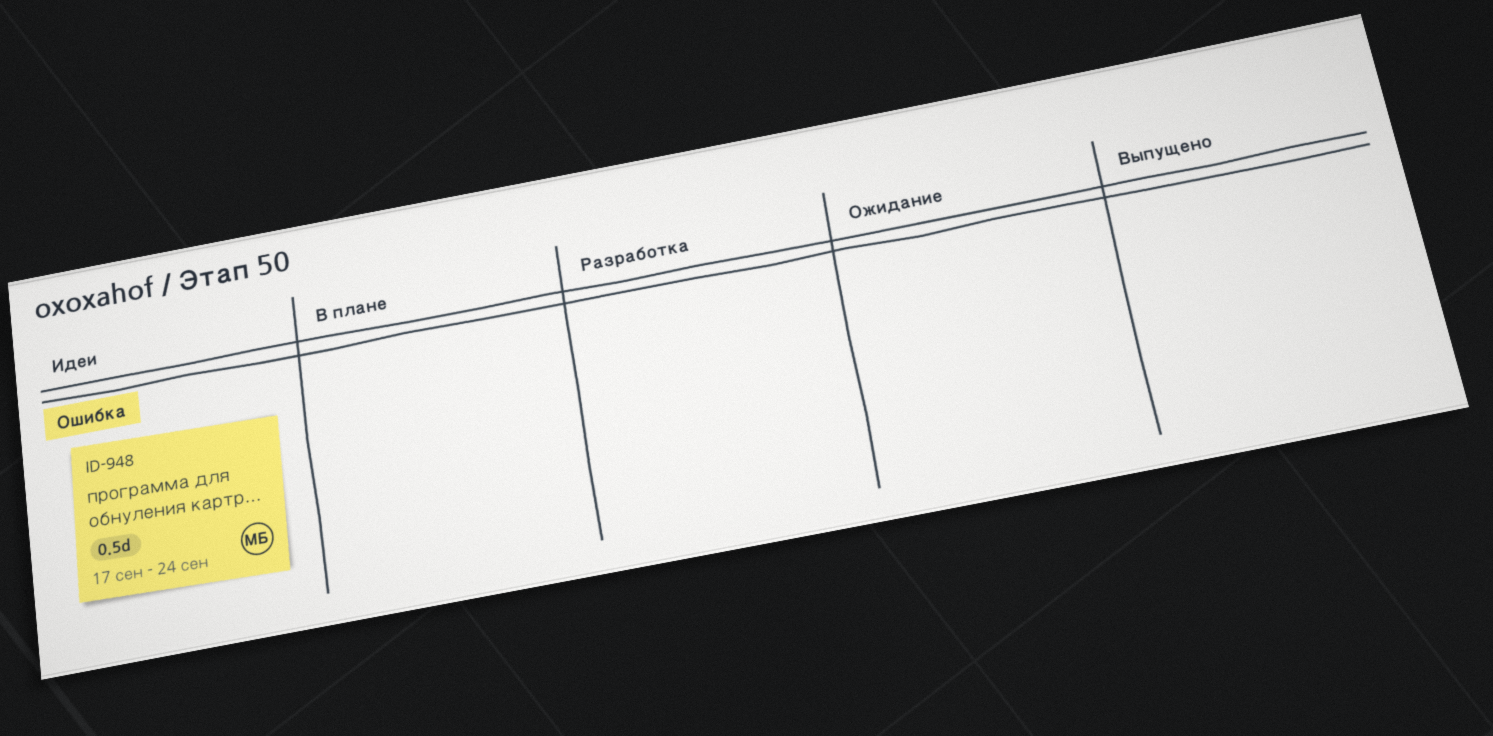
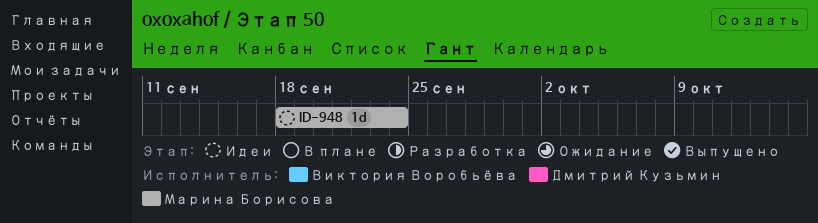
ID-948, estimate: 0.5d -> 1d
ID-948, start: Sep 17 -> Sep 18

